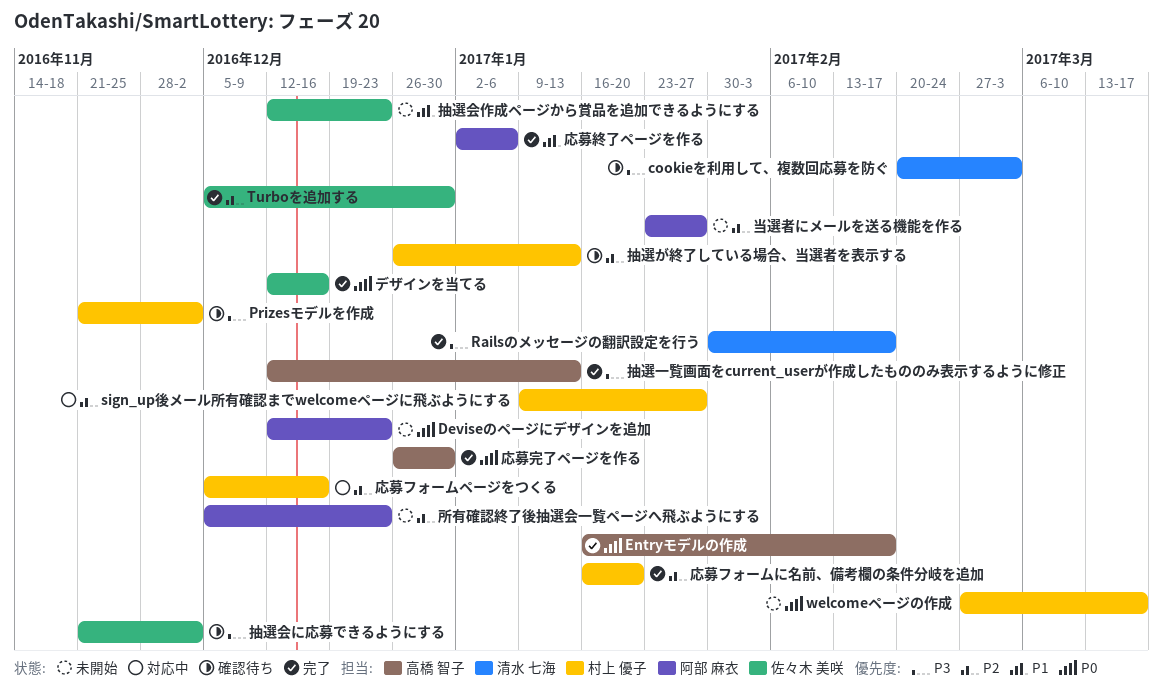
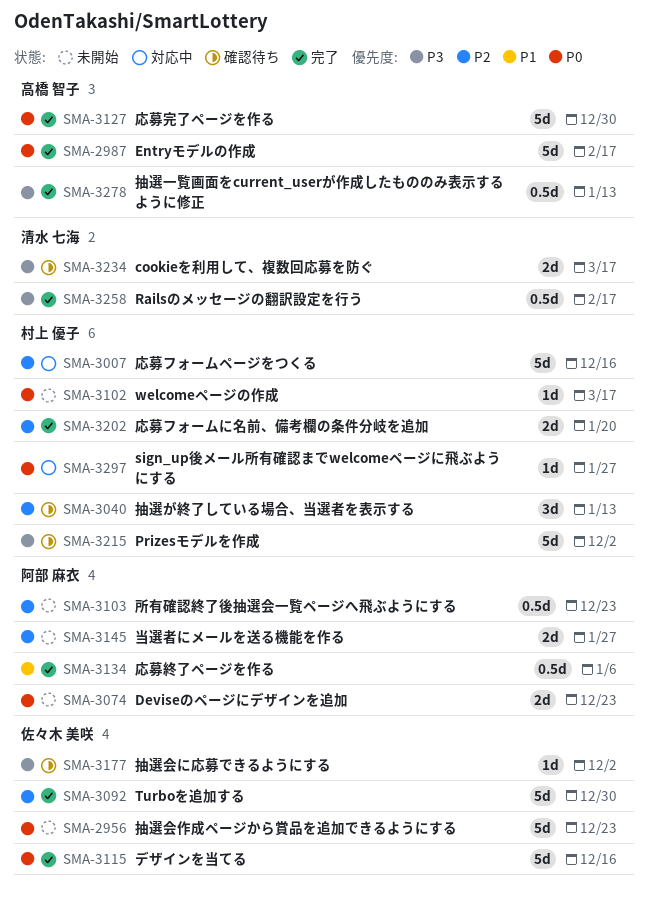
cookieを利用して、複数回応募を防ぐ, due: Mar 3 -> Mar 17
sign_up後メール所有確認までwelcomeページに飛ぶようにする, priority: P2 -> P0
抽選会作成ページから賞品を追加できるようにする, priority: P1 -> P0

